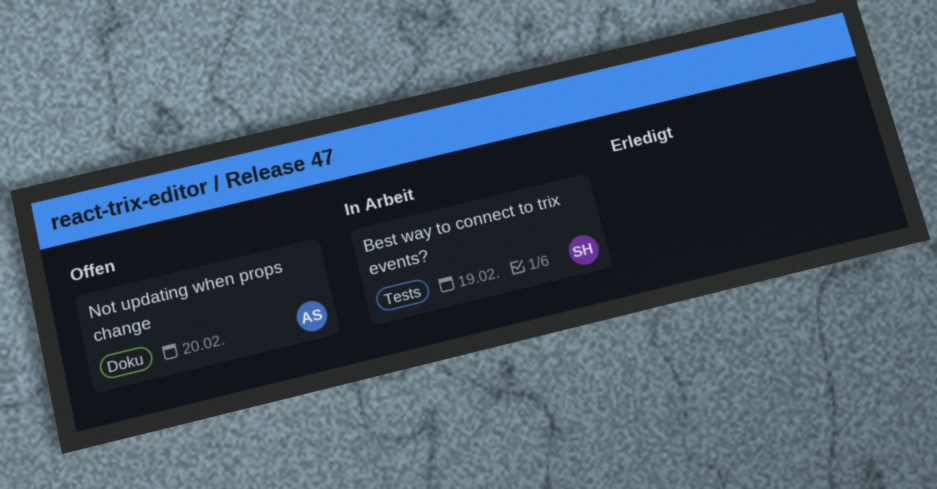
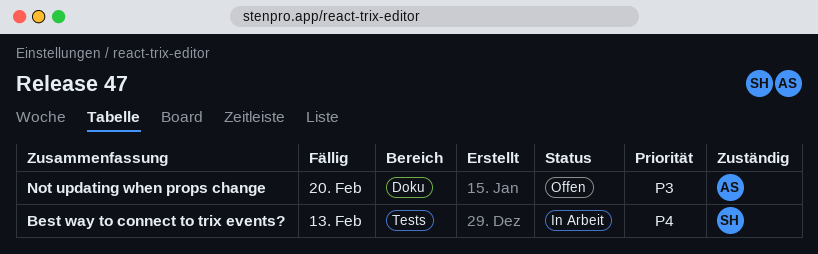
Best way to connect to trix events?, due: Feb 19 -> Feb 13

